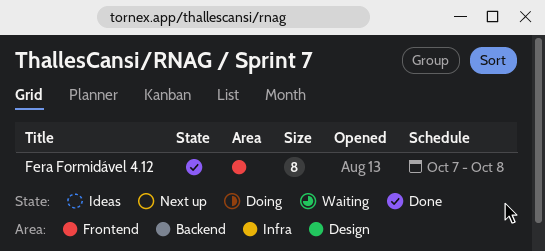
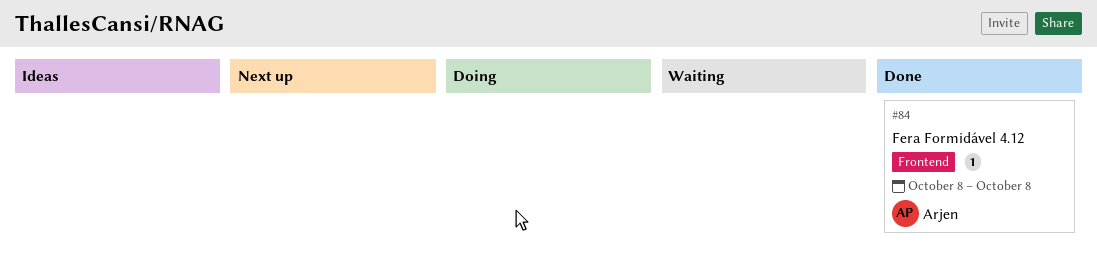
Fera Formidável 4.12, estimate: 8 -> 1
Fera Formidável 4.12, start: Oct 7 -> Oct 8

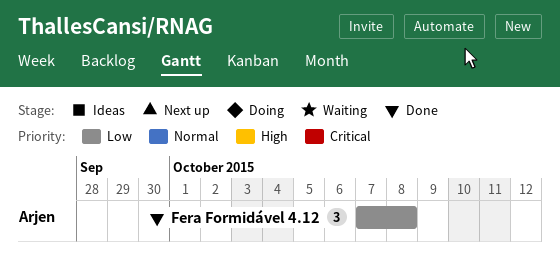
Fera Formidável 4.12, estimate: 1 -> 3
Fera Formidável 4.12, start: Oct 8 -> Oct 7

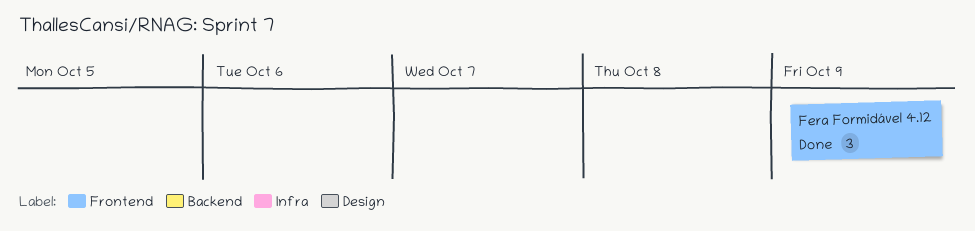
Fera Formidável 4.12, due: Oct 8 -> Oct 9

